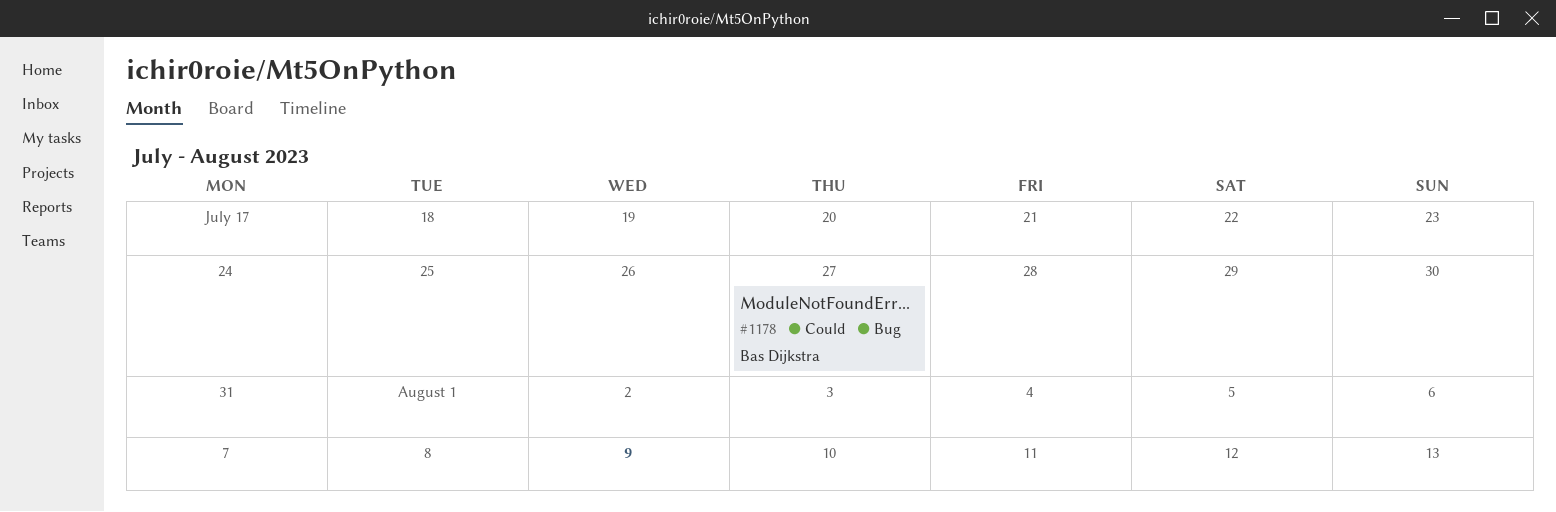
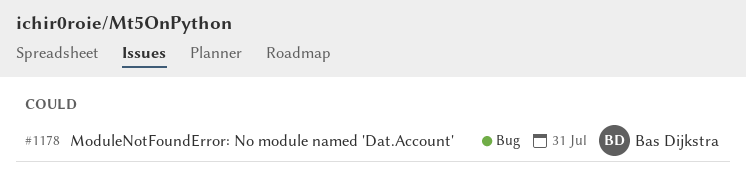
#1178, due: Jul 27 -> Jul 31

